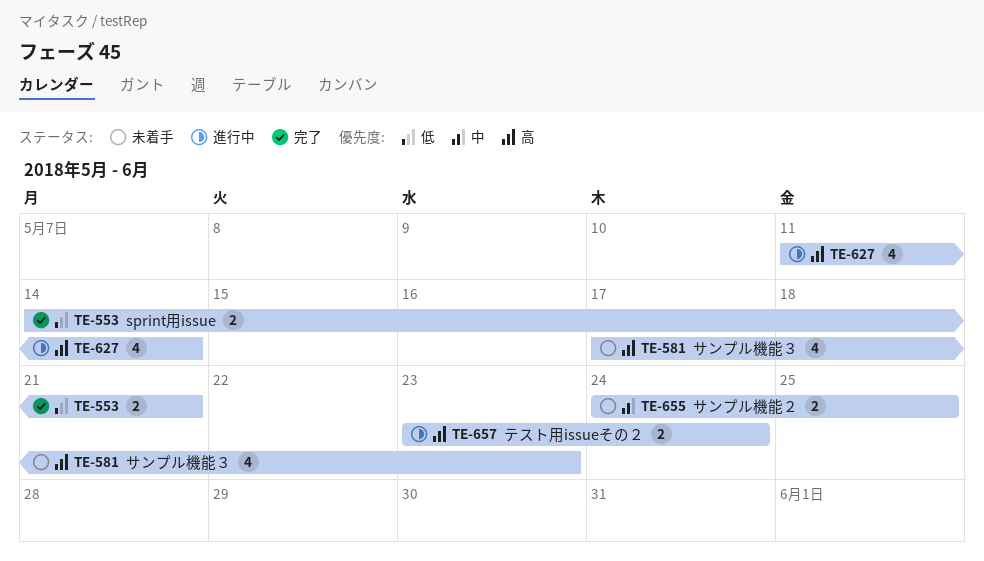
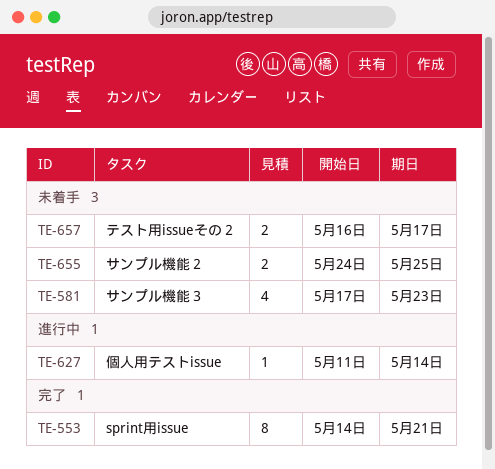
TE-553, estimate: 2 -> 8
TE-627, estimate: 4 -> 1
TE-657, status: 進行中 -> 未着手
TE-657, start: May 23 -> May 16
TE-657, due: May 24 -> May 17

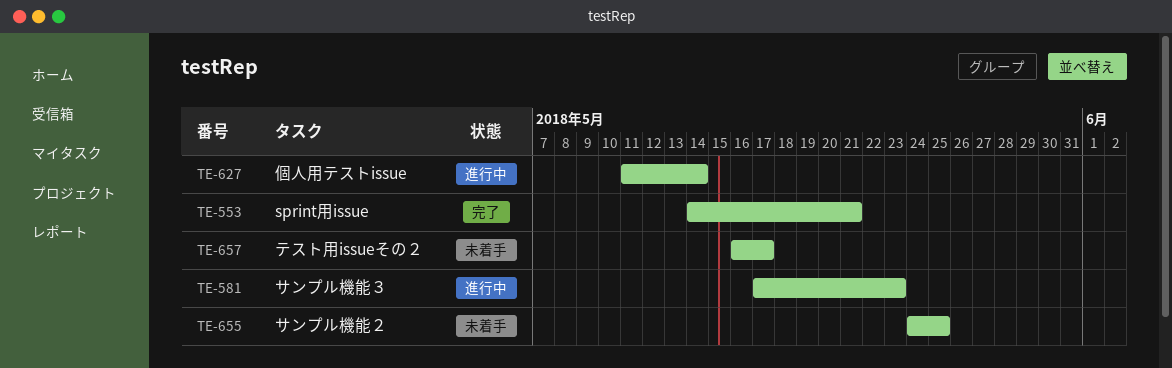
TE-581, status: 未着手 -> 進行中

